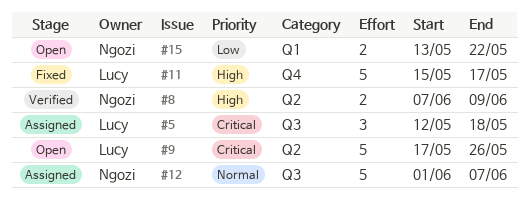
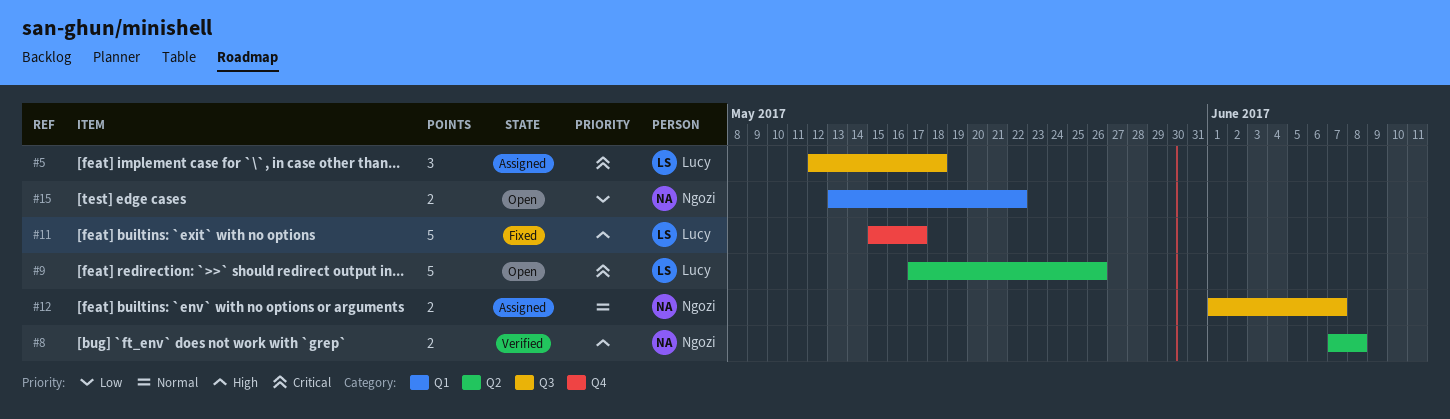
#8, due: Jun 9 -> Jun 8
#12, estimate: 5 -> 2

